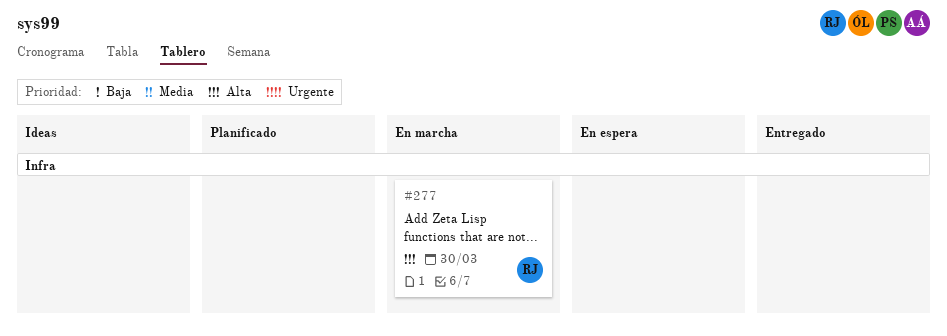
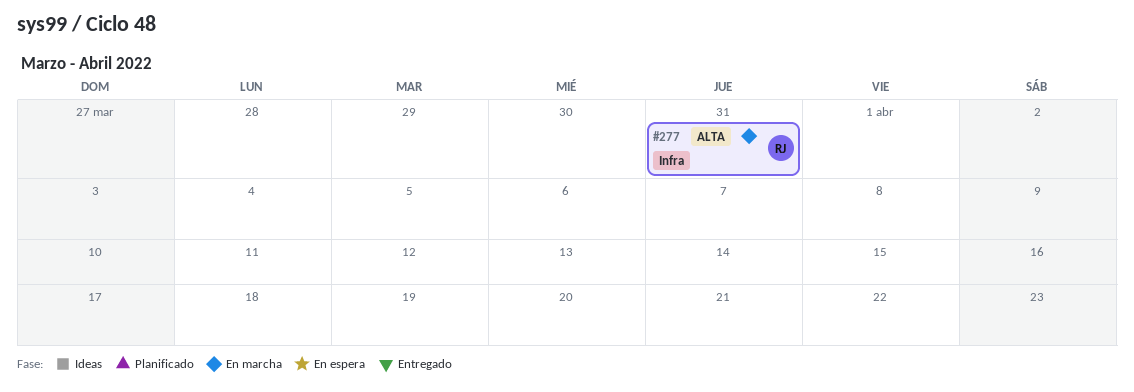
#277, due: Mar 30 -> Mar 31

